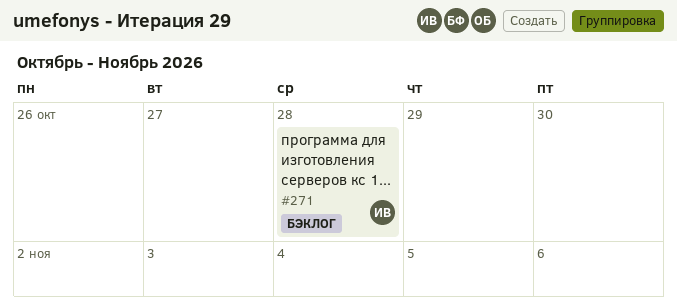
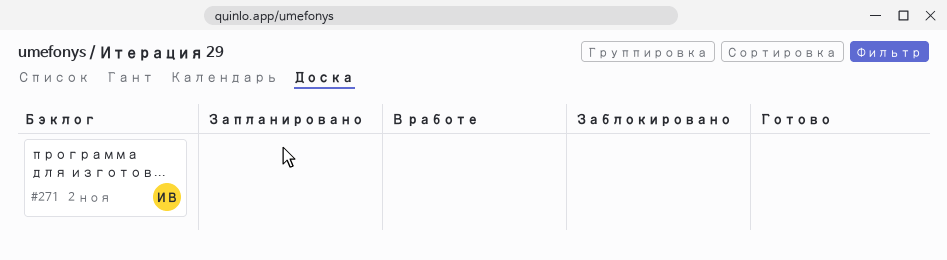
#271, due: Oct 28 -> Nov 2

